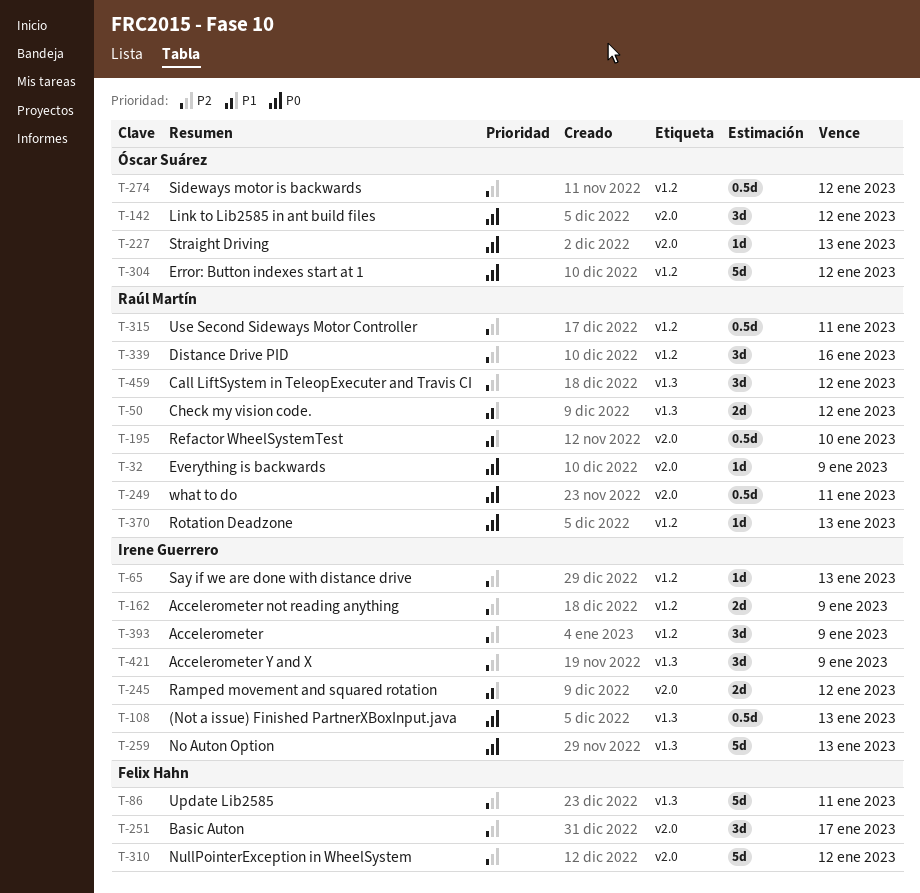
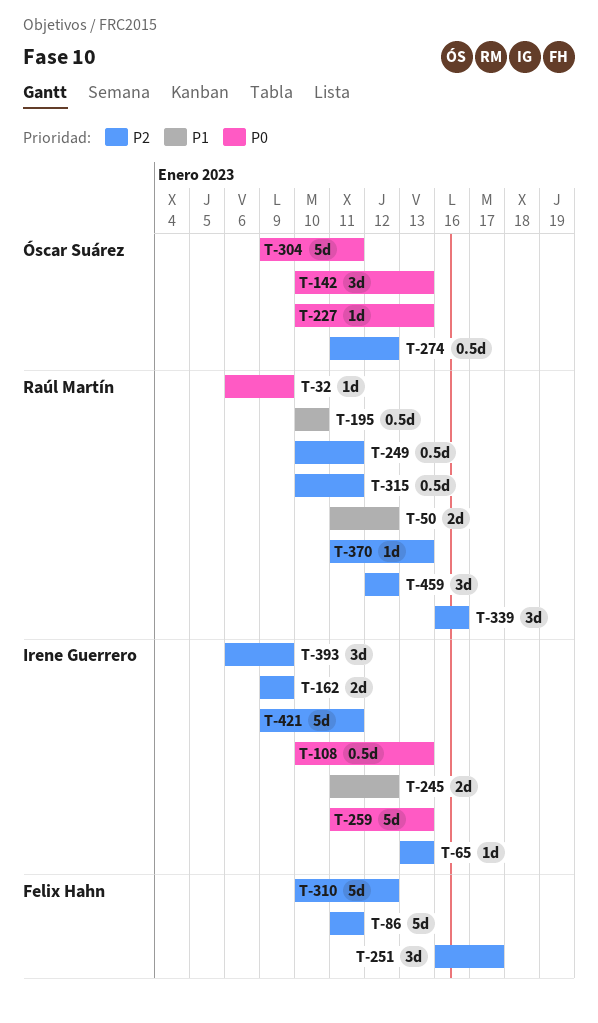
T-142, due: Jan 12 -> Jan 13
T-249, priority: P0 -> P2
T-304, due: Jan 12 -> Jan 11
T-370, priority: P0 -> P2
T-421, estimate: 3d -> 5d
T-421, due: Jan 9 -> Jan 11

